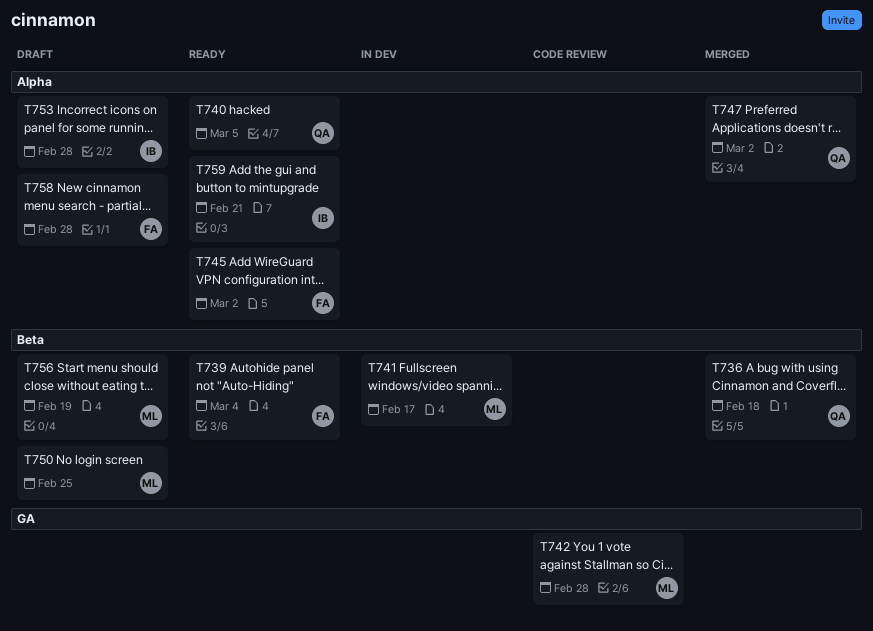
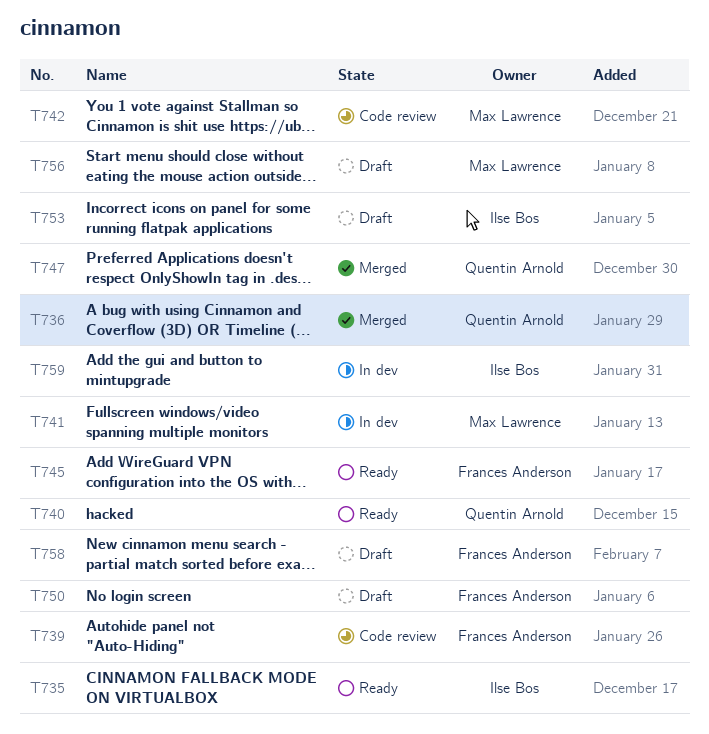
T735: none -> present
T739, status: Ready -> Code review
T750, owner: Max Lawrence -> Frances Anderson
T759, status: Ready -> In dev

